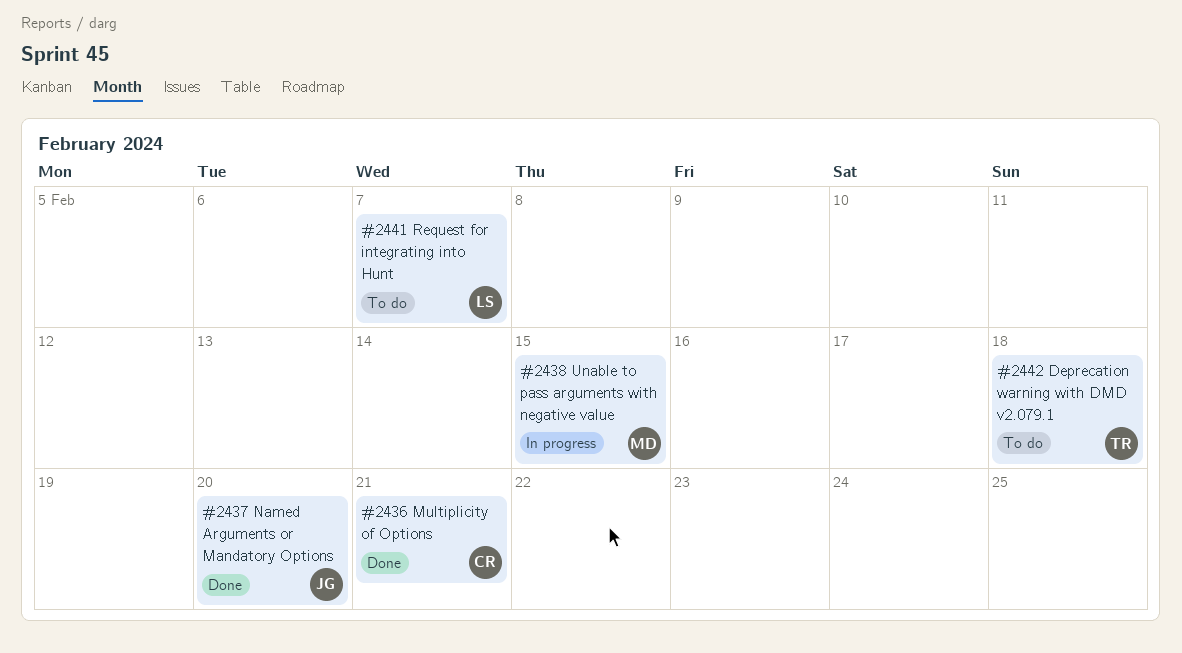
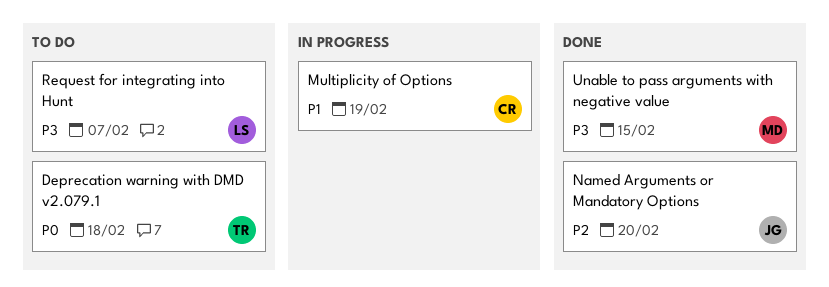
Multiplicity of Options, status: Done -> In progress
Multiplicity of Options, due: Feb 21 -> Feb 19
Unable to pass arguments with negative value, status: In progress -> Done

